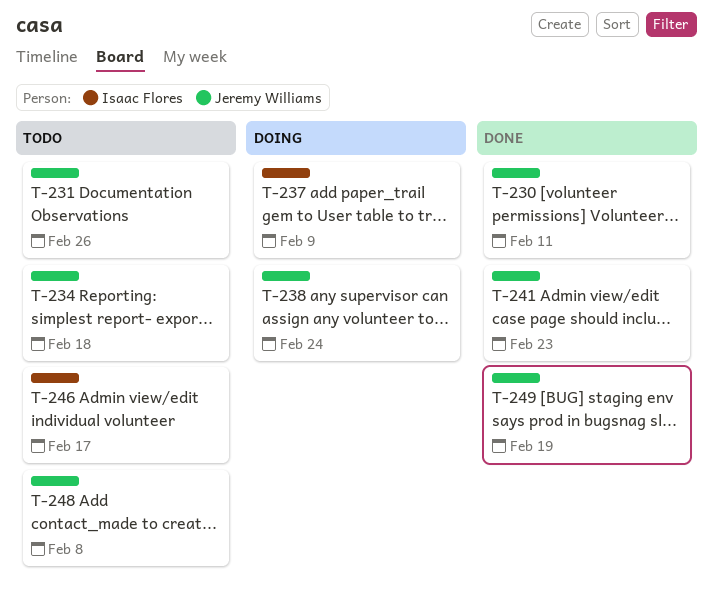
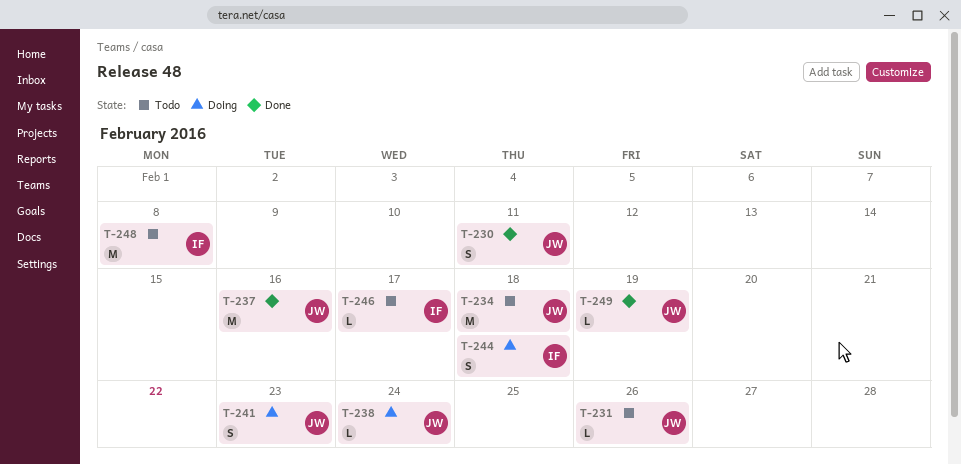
T-237, status: Doing -> Done
T-237, owner: Isaac Flores -> Jeremy Williams
T-237, due: Feb 9 -> Feb 16
T-241, status: Done -> Doing
T-244: none -> present
T-248, owner: Jeremy Williams -> Isaac Flores

